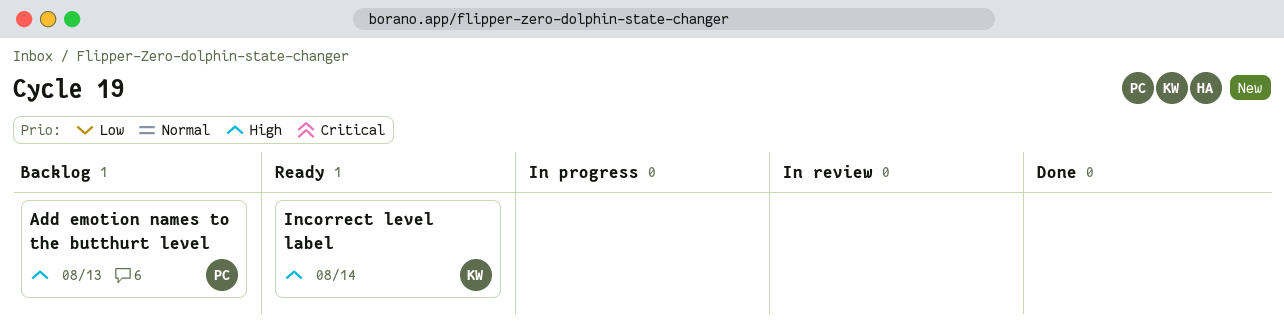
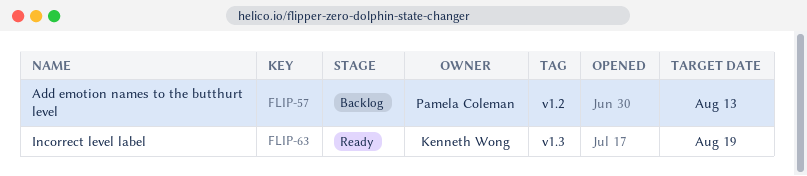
Incorrect level label, due: Aug 14 -> Aug 19

